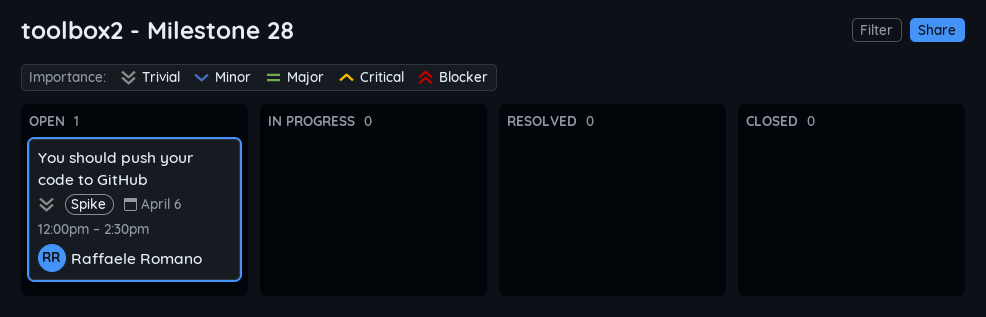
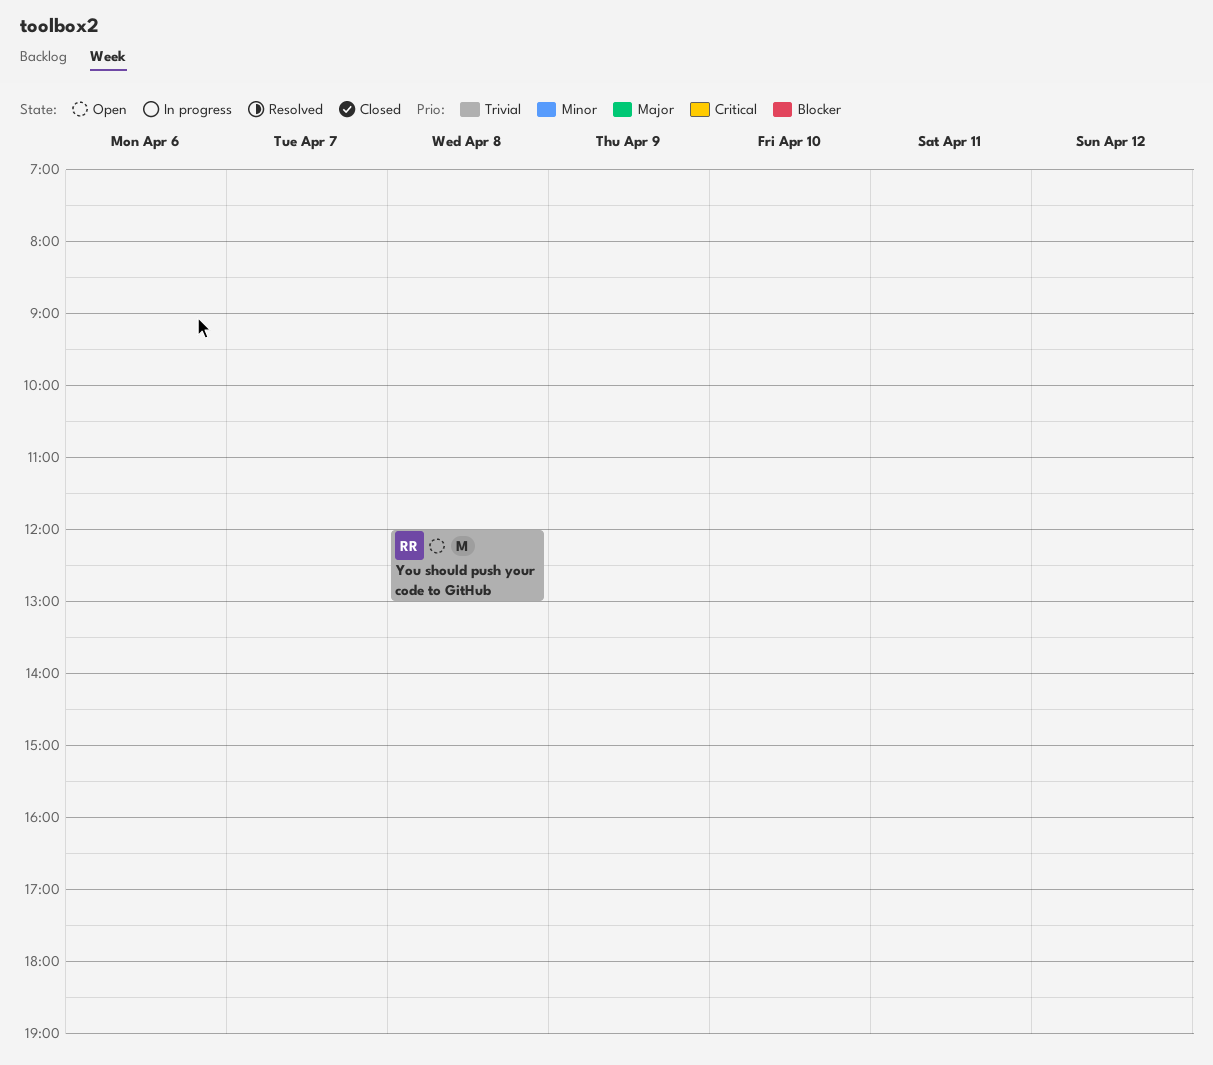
You should push your code to GitHub, day: Apr 6 -> Apr 8
You should push your code to GitHub, ends: 14:30 -> 13:00

